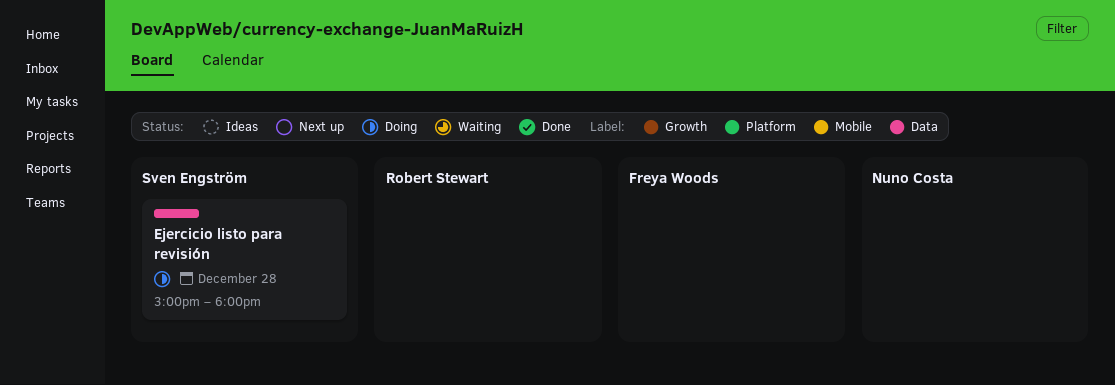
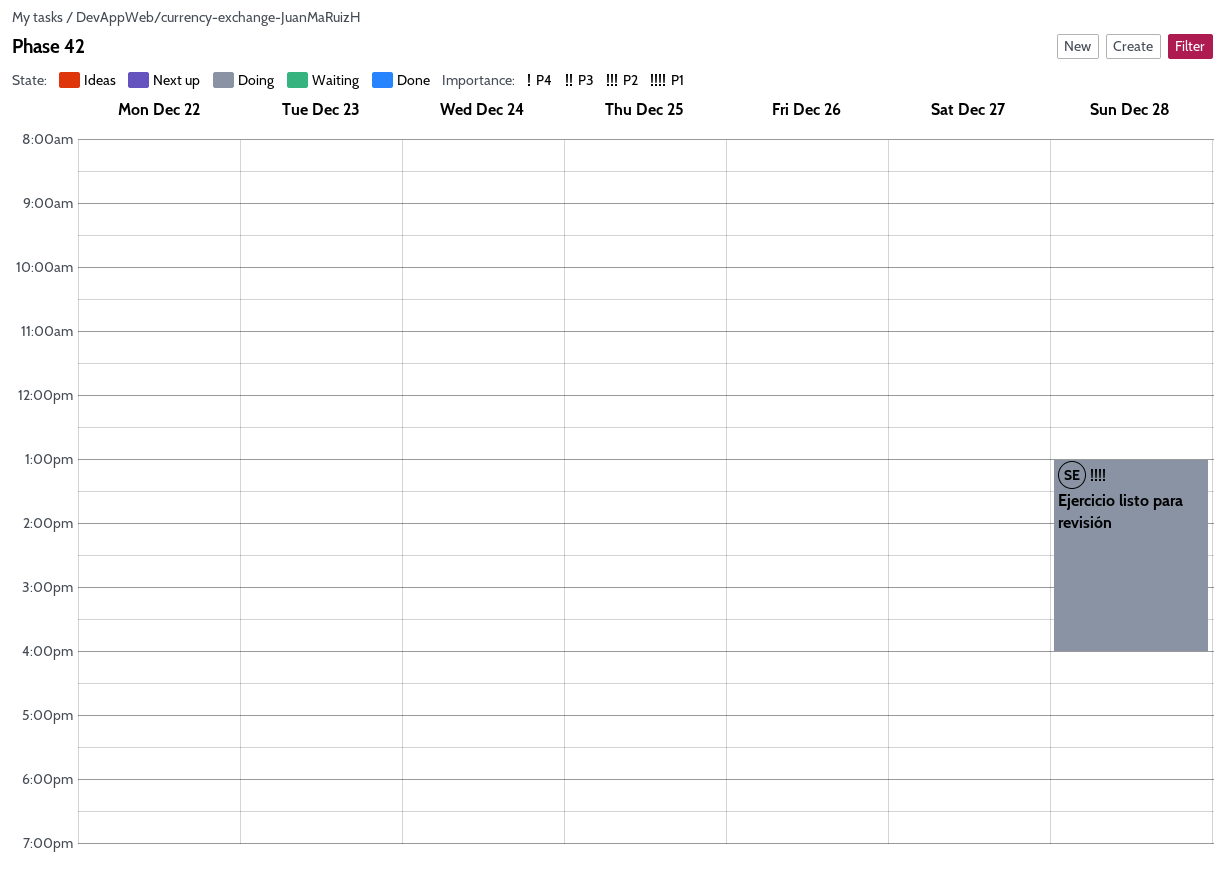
Ejercicio listo para revisión, begins: 15:00 -> 13:00
Ejercicio listo para revisión, ends: 18:00 -> 16:00

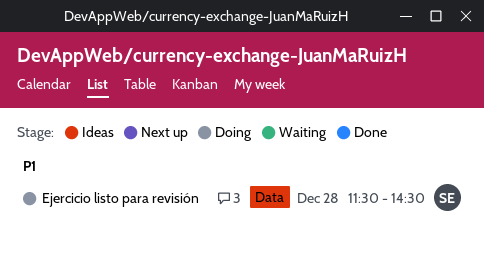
Ejercicio listo para revisión, begins: 13:00 -> 11:30
Ejercicio listo para revisión, ends: 16:00 -> 14:30

